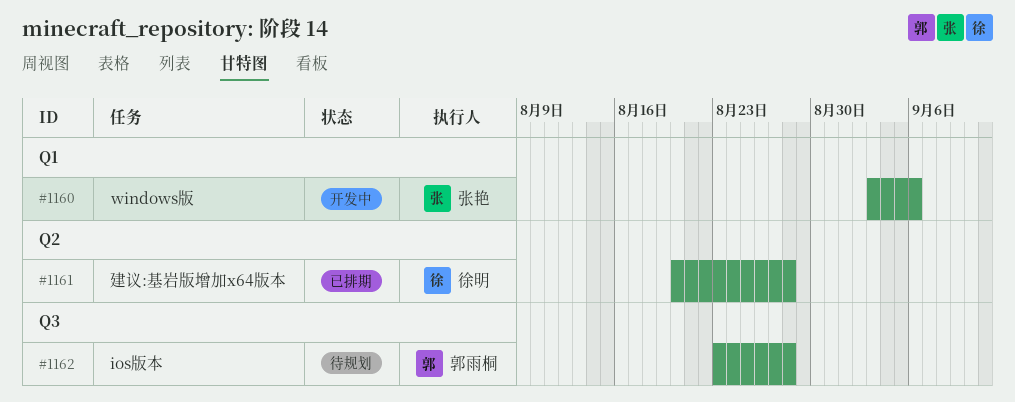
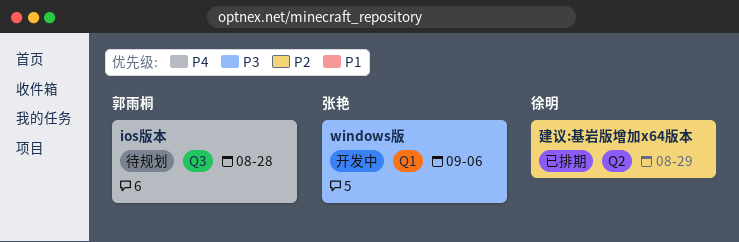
建议:基岩版增加x64版本, due: Aug 28 -> Aug 29

